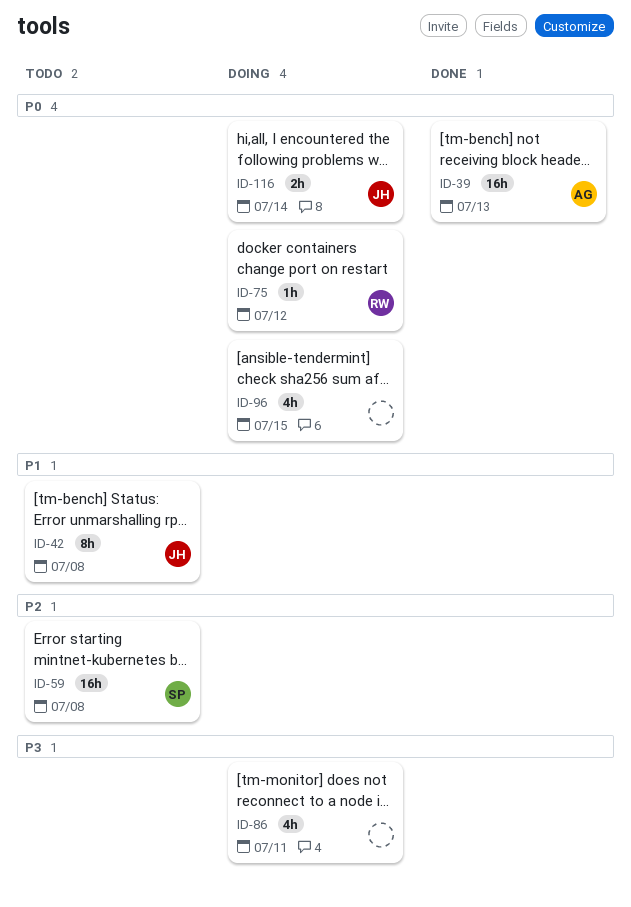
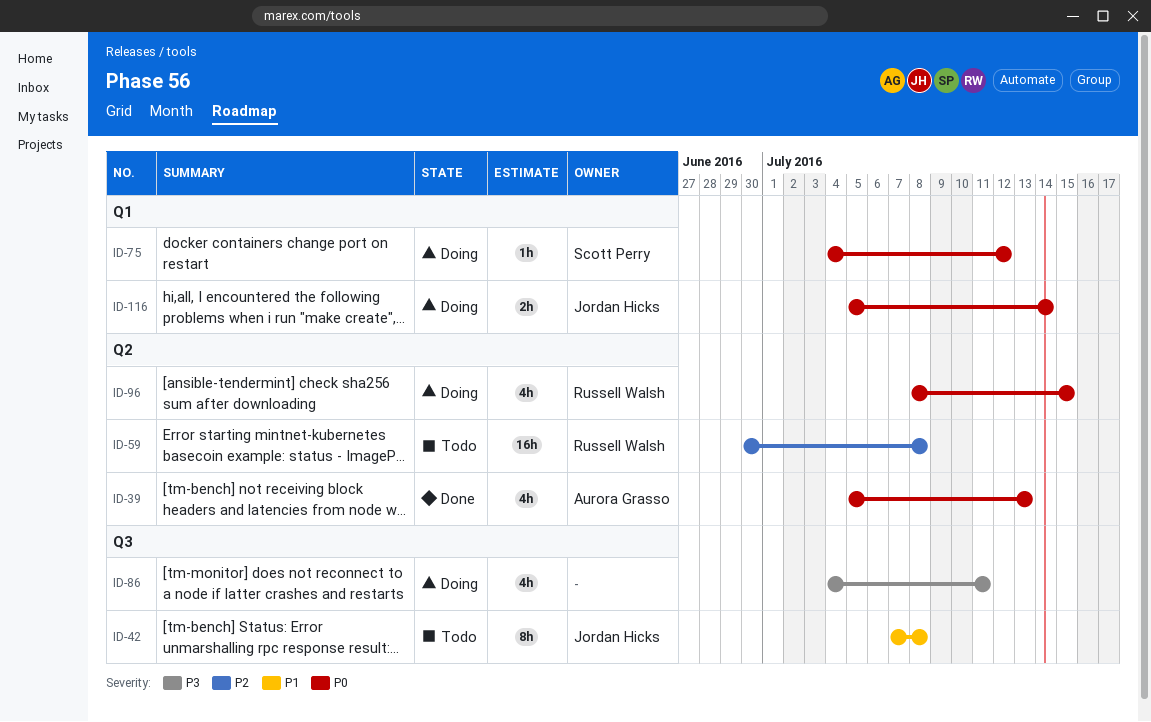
ID-39, estimate: 16h -> 4h
ID-59, owner: Scott Perry -> Russell Walsh
ID-75, owner: Russell Walsh -> Scott Perry
ID-96, owner: none -> Russell Walsh

